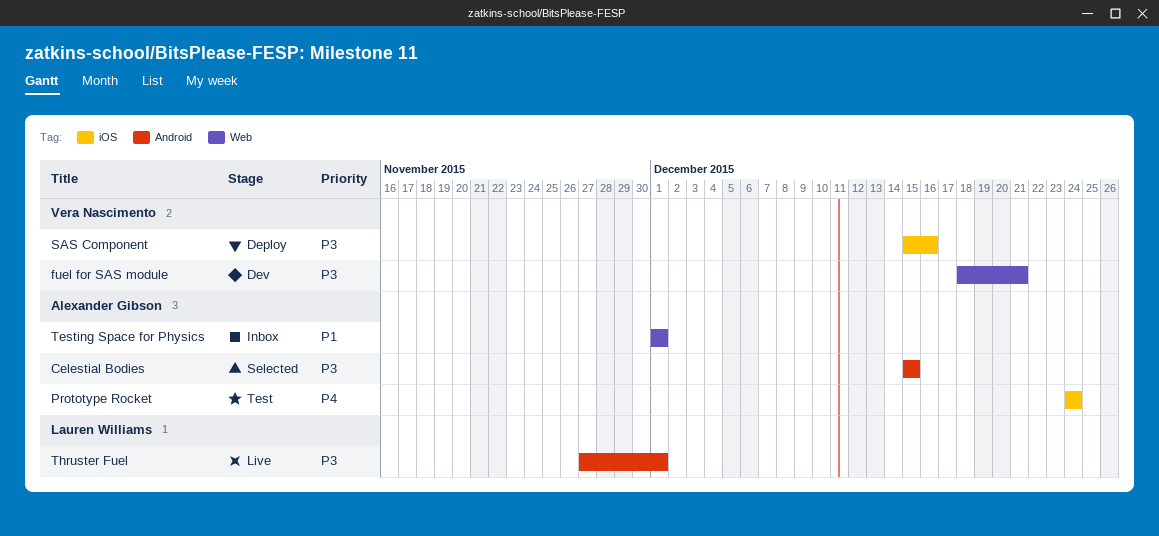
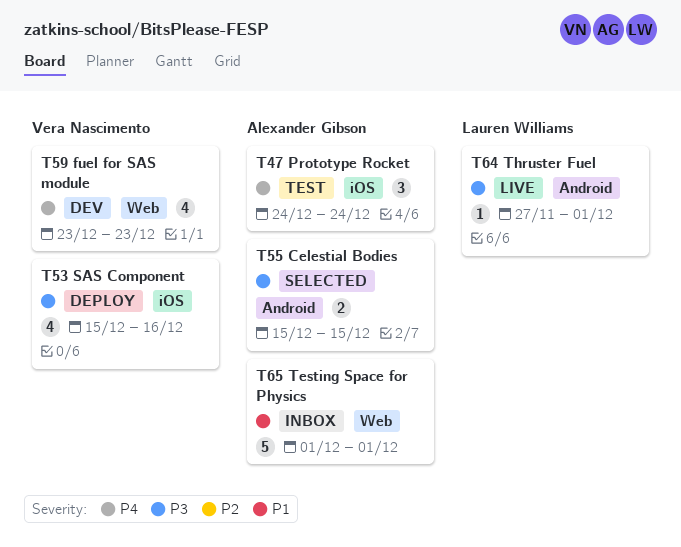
fuel for SAS module, priority: P3 -> P4
fuel for SAS module, start: Dec 18 -> Dec 23
fuel for SAS module, due: Dec 21 -> Dec 23

